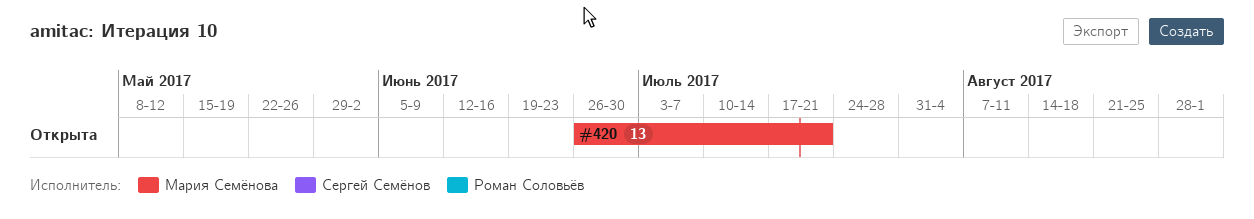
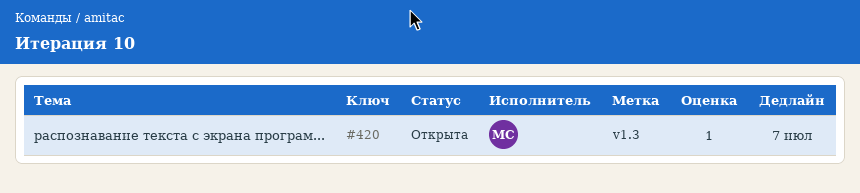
#420, estimate: 13 -> 1
#420, due: Jul 21 -> Jul 7

